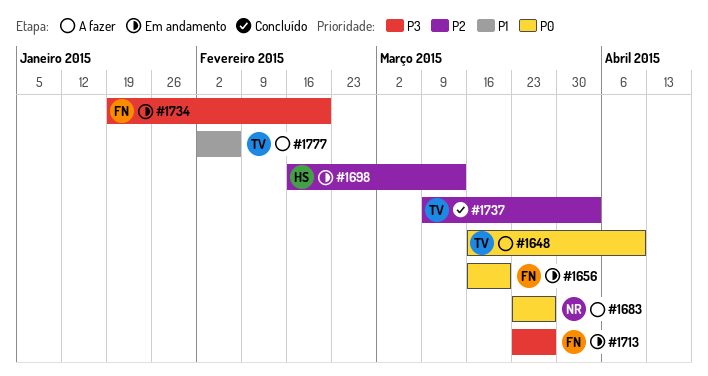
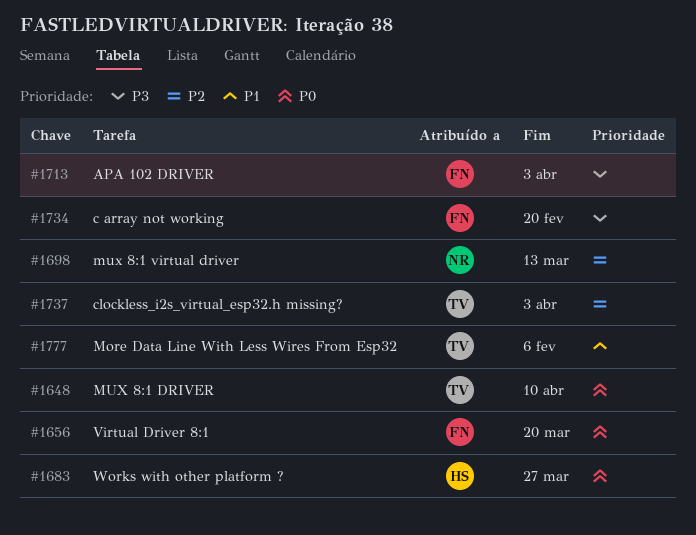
#1683, owner: NR -> HS
#1698, owner: HS -> NR
#1713, due: Mar 27 -> Apr 3

